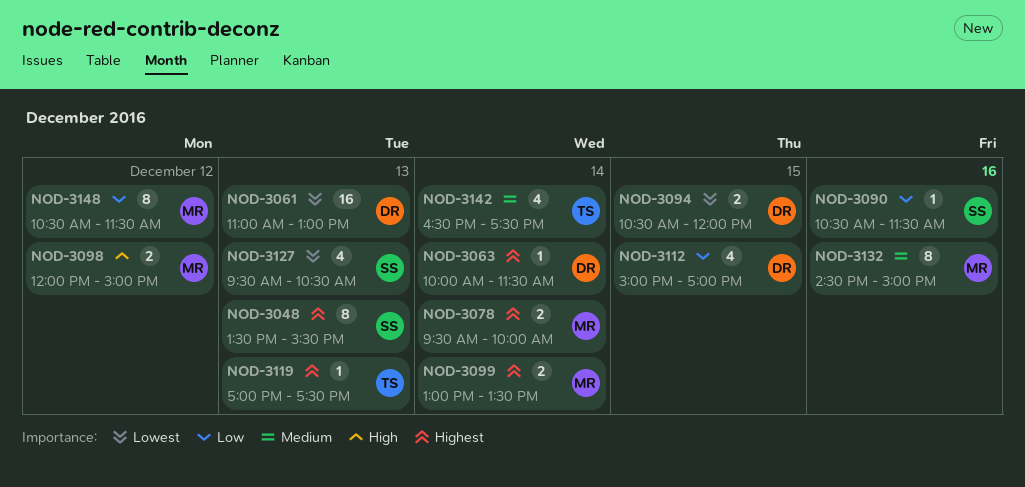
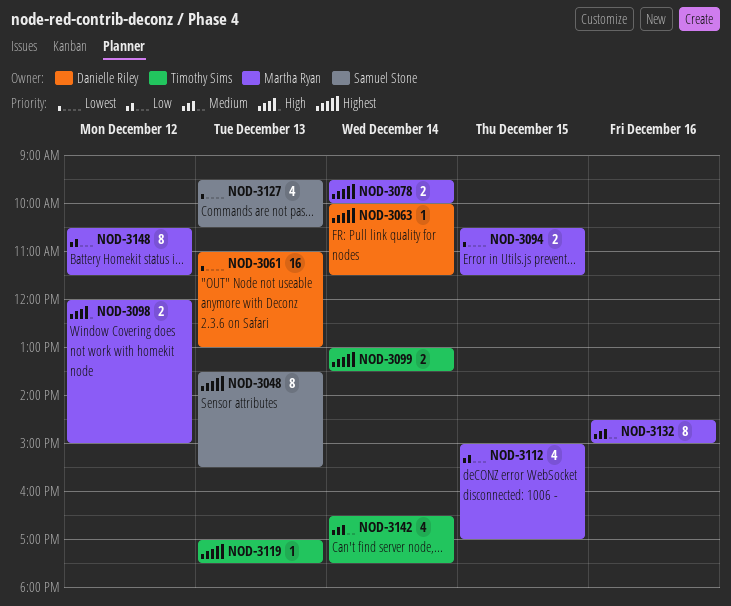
NOD-3090: present -> none
NOD-3094, owner: Danielle Riley -> Martha Ryan
NOD-3094, ends: 12:00 -> 11:30
NOD-3099, owner: Martha Ryan -> Timothy Sims
NOD-3112, owner: Danielle Riley -> Martha Ryan

